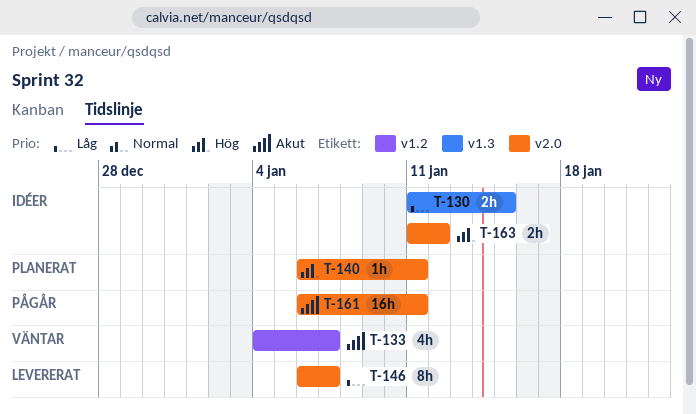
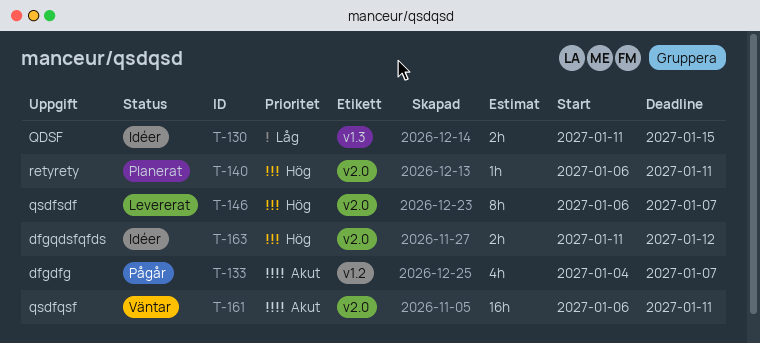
T-133, status: Väntar -> Pågår
T-146, priority: Låg -> Hög
T-161, status: Pågår -> Väntar

